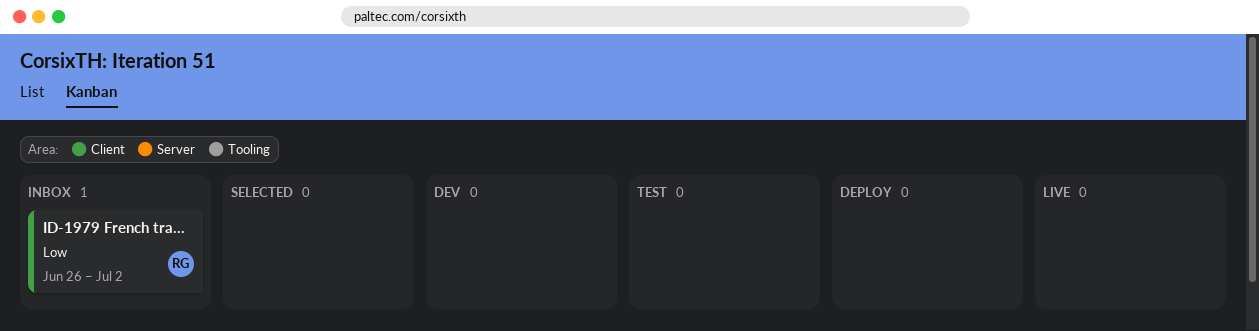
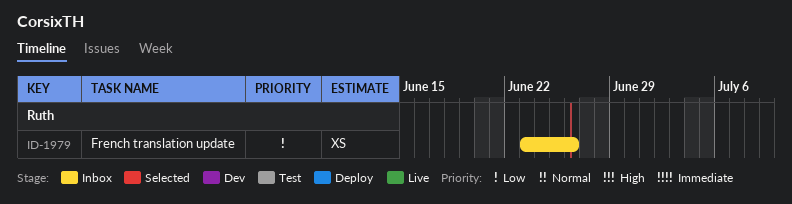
ID-1979, start: Jun 26 -> Jun 23
ID-1979, due: Jul 2 -> Jun 26

